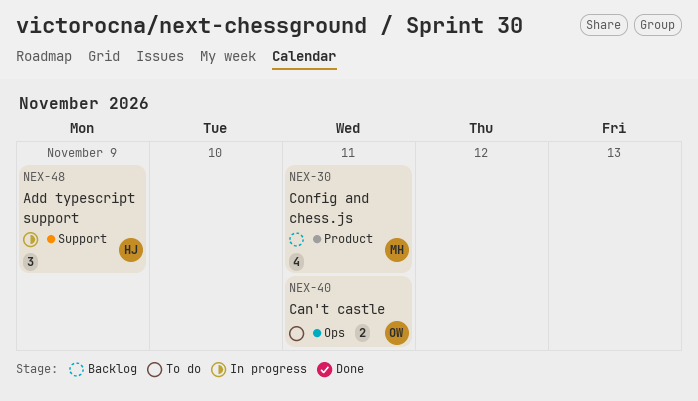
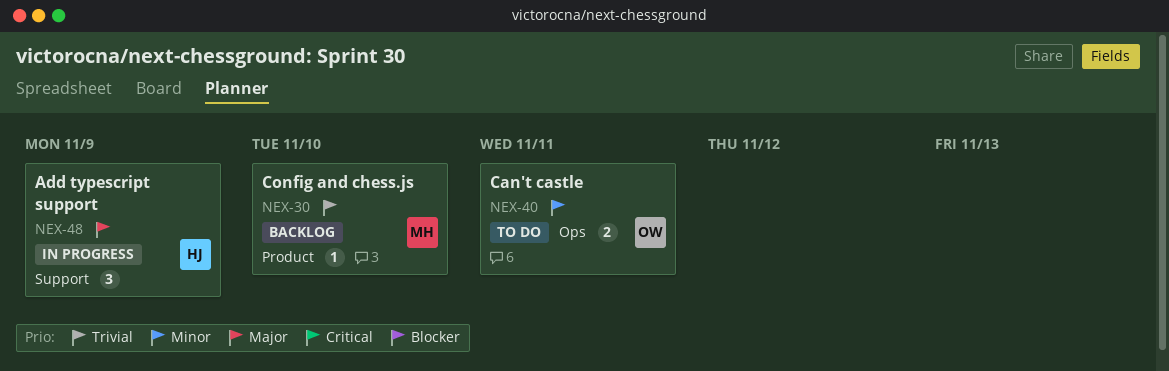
NEX-30, estimate: 4 -> 1
NEX-30, due: Nov 11 -> Nov 10

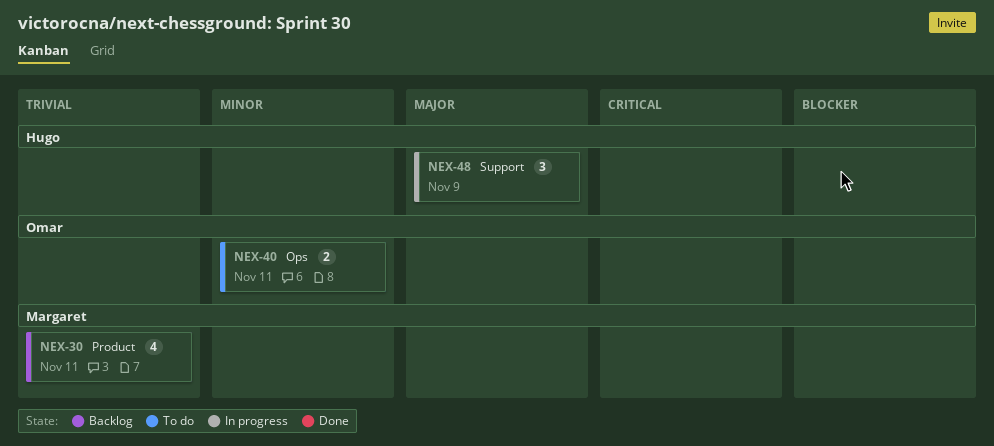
NEX-30, estimate: 1 -> 4
NEX-30, due: Nov 10 -> Nov 11

